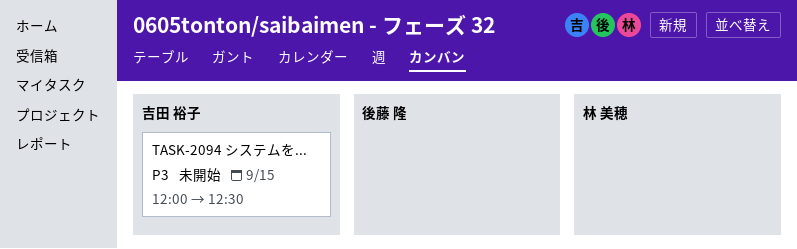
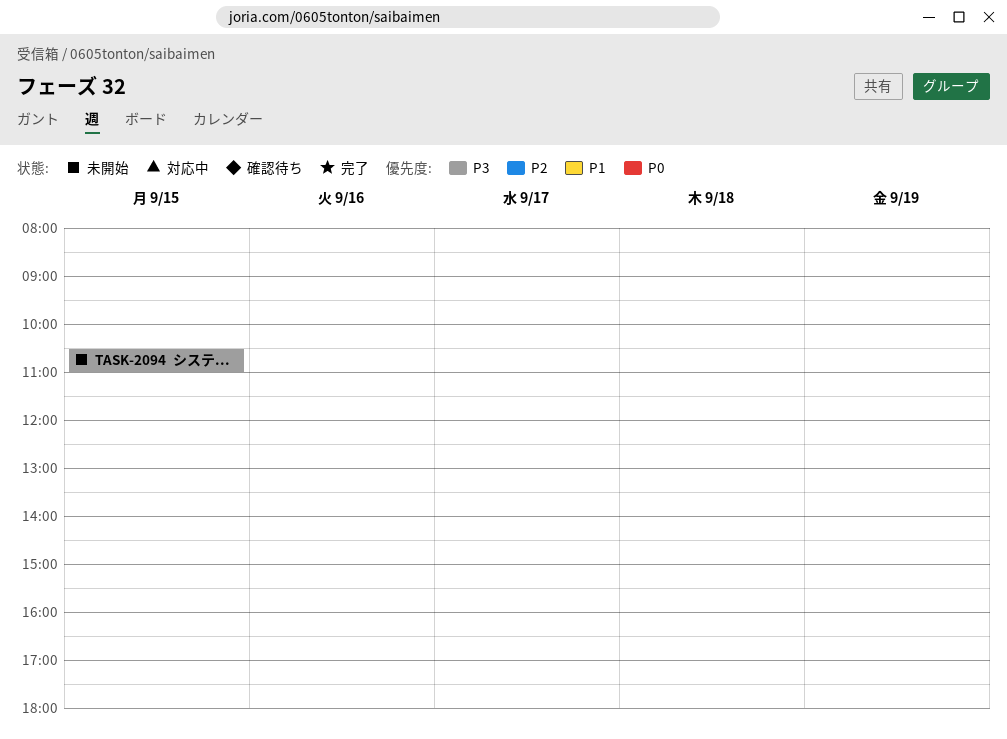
TASK-2094, begins: 12:00 -> 10:30
TASK-2094, ends: 12:30 -> 11:00

